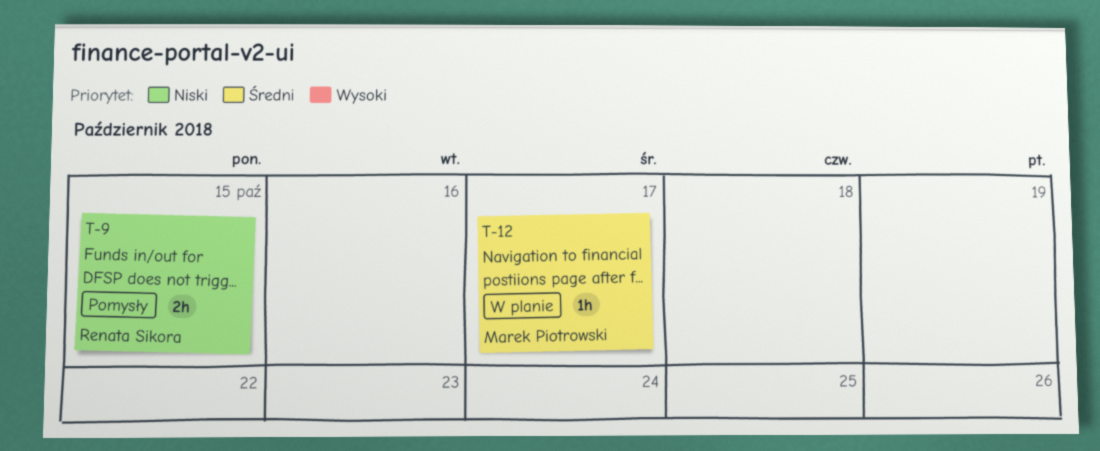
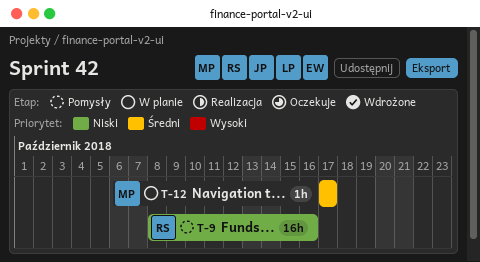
T-9, estimate: 2h -> 16h
T-9, due: Oct 15 -> Oct 16

